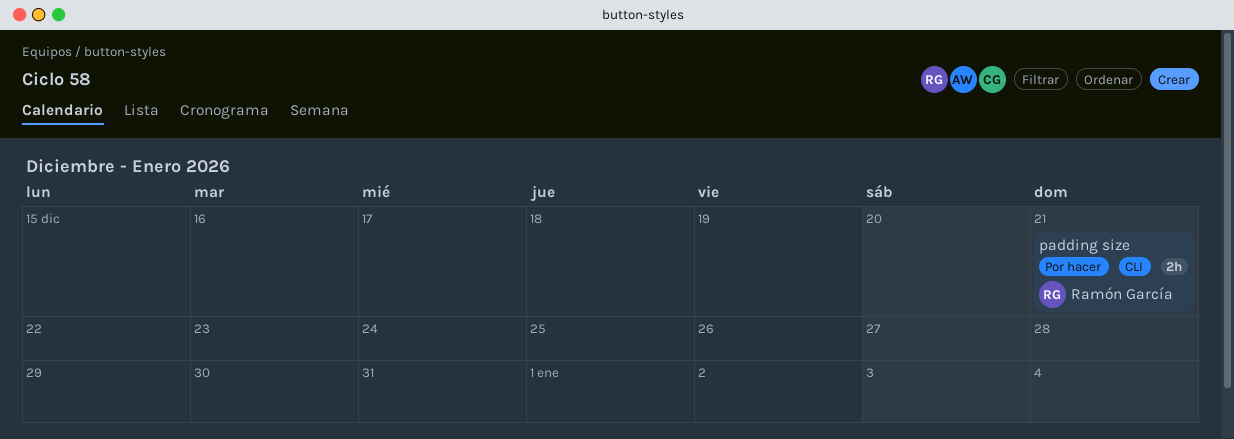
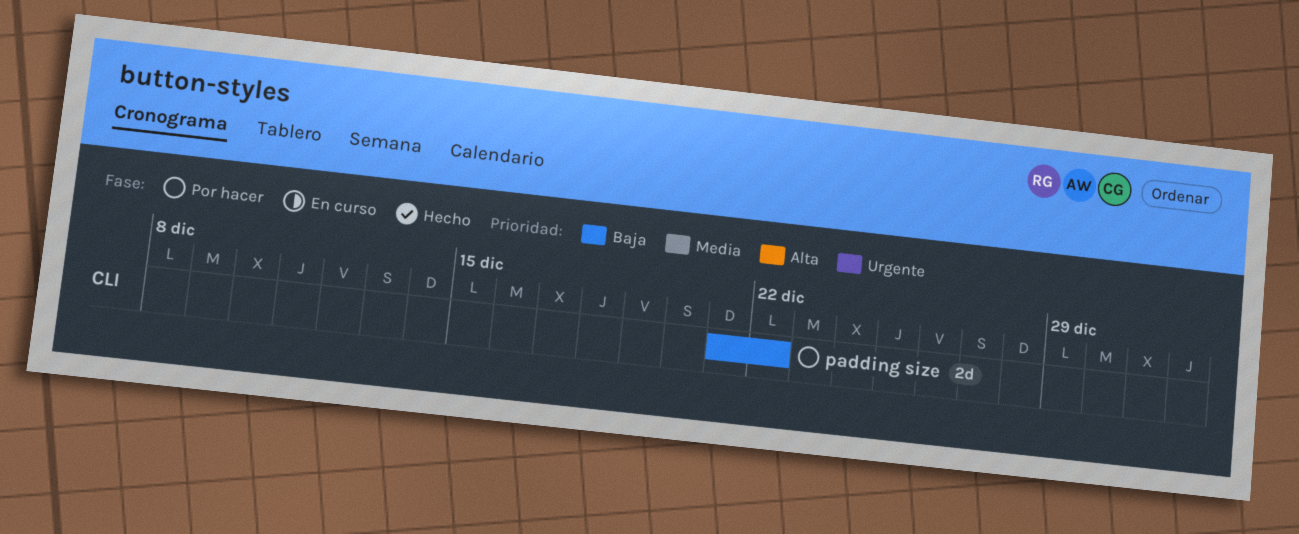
padding size, estimate: 2h -> 2d
padding size, due: Dec 21 -> Dec 22

